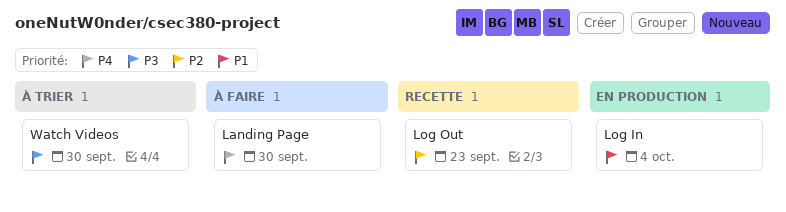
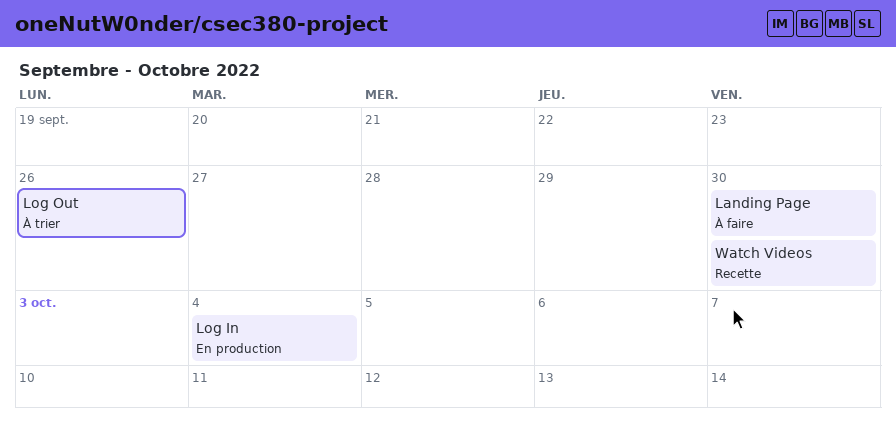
Log Out, status: Recette -> À trier
Log Out, due: Sep 23 -> Sep 26
Watch Videos, status: À trier -> Recette

